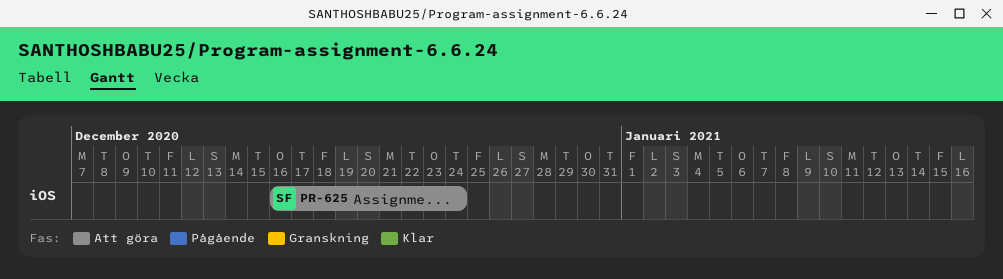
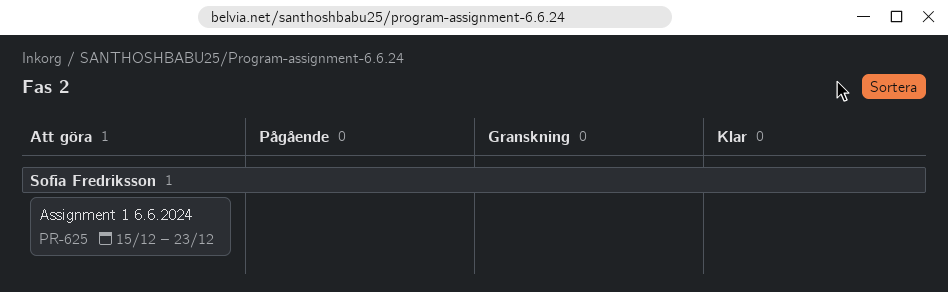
PR-625, start: Dec 16 -> Dec 15
PR-625, due: Dec 24 -> Dec 23

